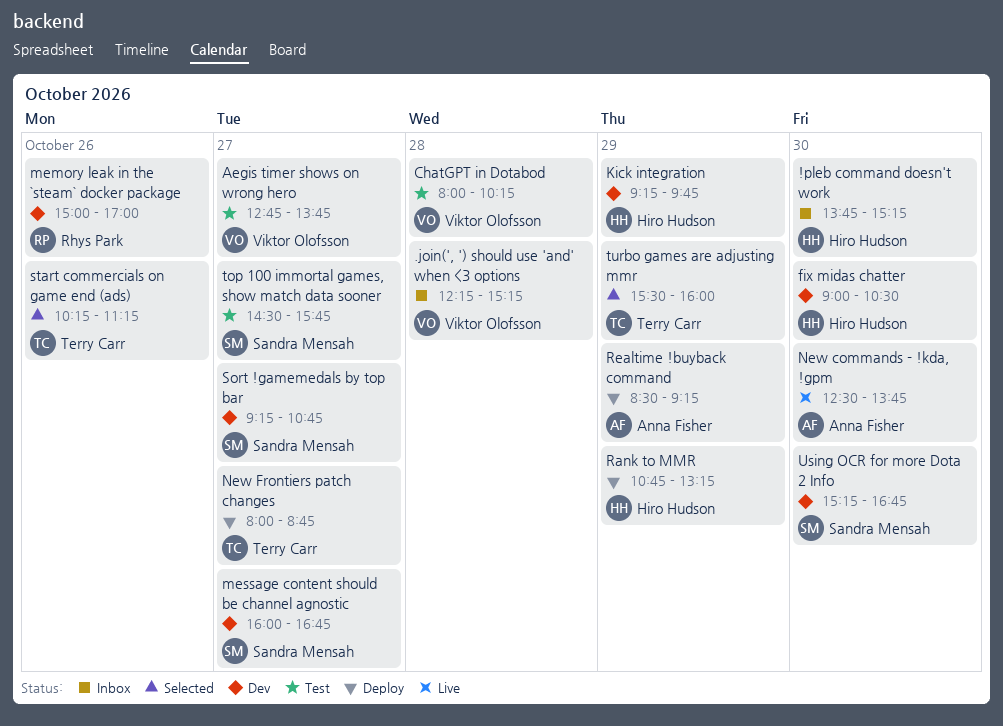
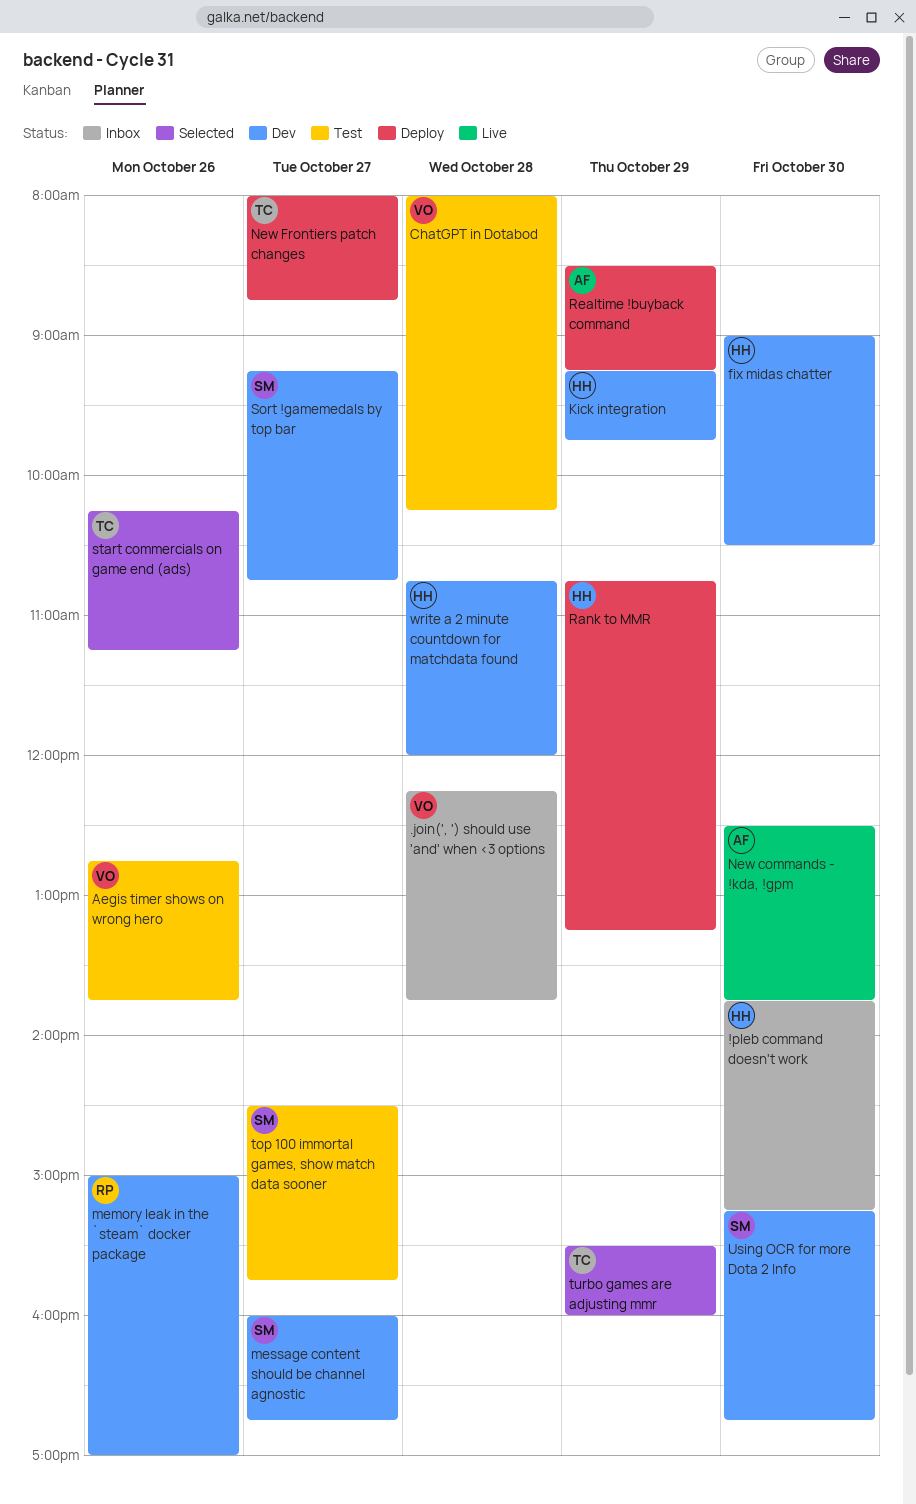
.join(', ') should use 'and' when <3 options, ends: 15:15 -> 13:45
Aegis timer shows on wrong hero, day: Oct 27 -> Oct 26
write a 2 minute countdown for matchdata found: none -> present

